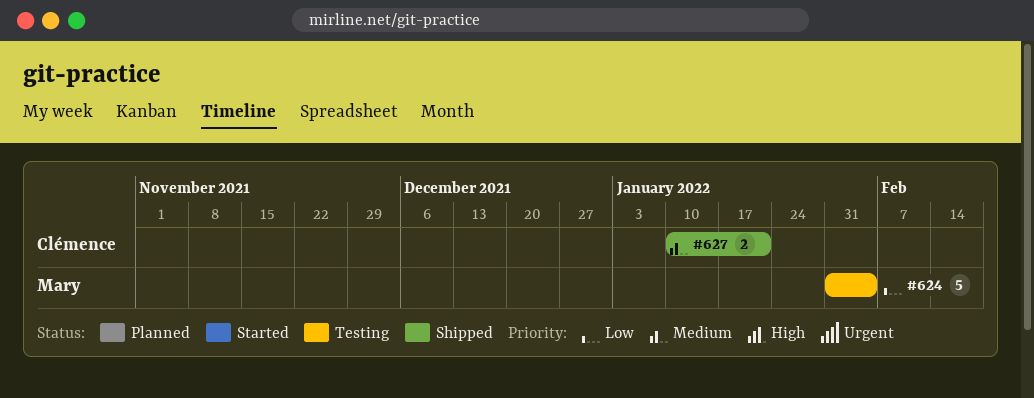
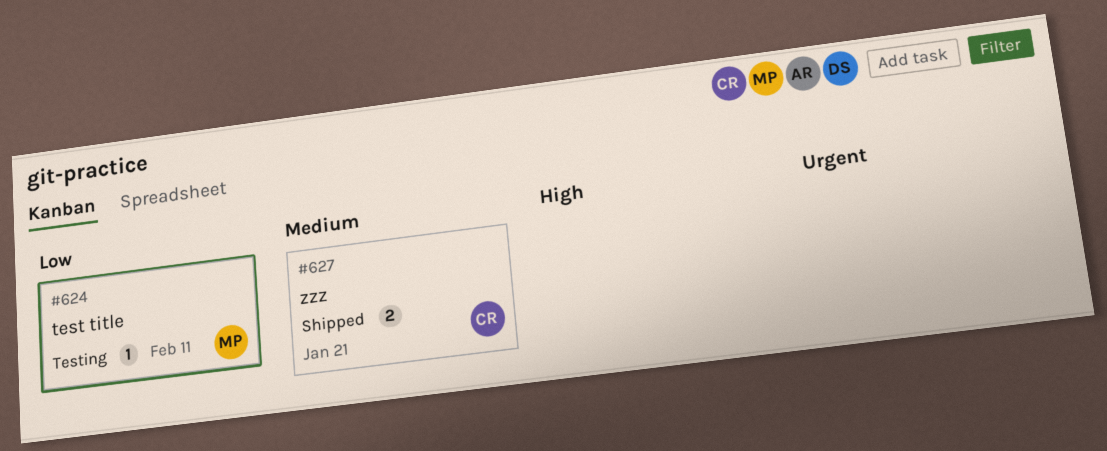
#624, estimate: 5 -> 1
#624, due: Feb 4 -> Feb 11

